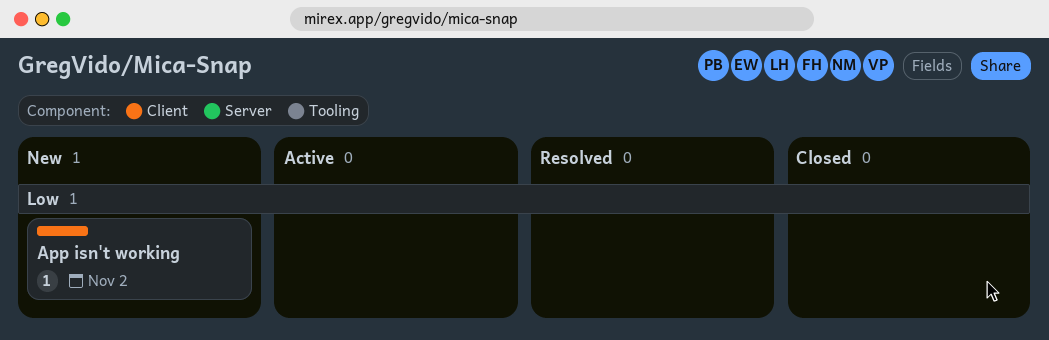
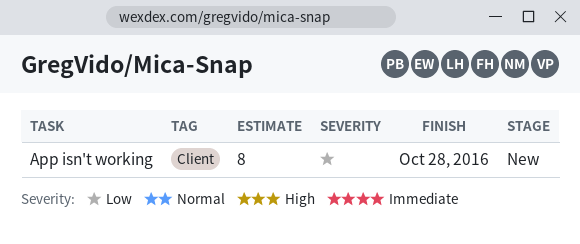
App isn't working, estimate: 1 -> 8
App isn't working, due: Nov 2 -> Oct 28

